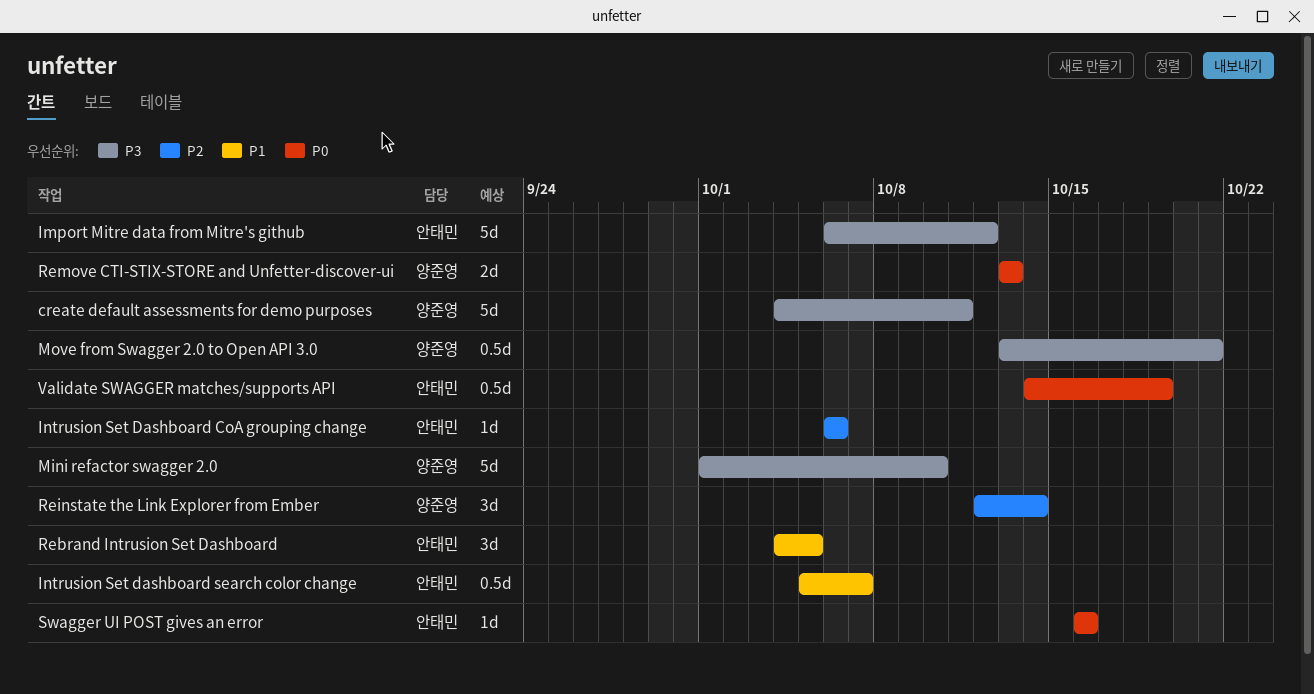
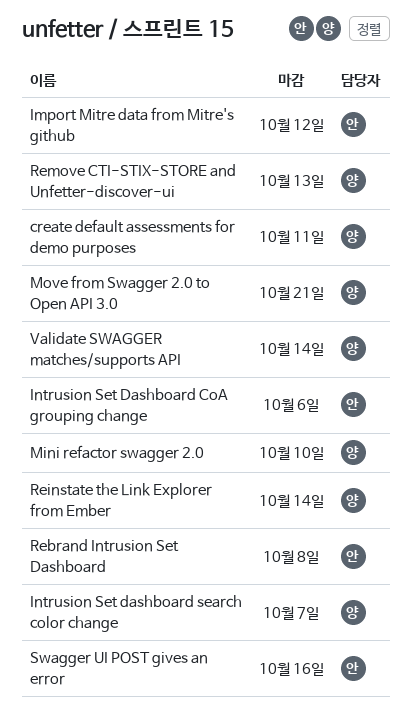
Intrusion Set dashboard search color change, owner: 안태민 -> 양준영
Rebrand Intrusion Set Dashboard, due: Oct 5 -> Oct 8
Validate SWAGGER matches/supports API, owner: 안태민 -> 양준영
Validate SWAGGER matches/supports API, due: Oct 19 -> Oct 14

